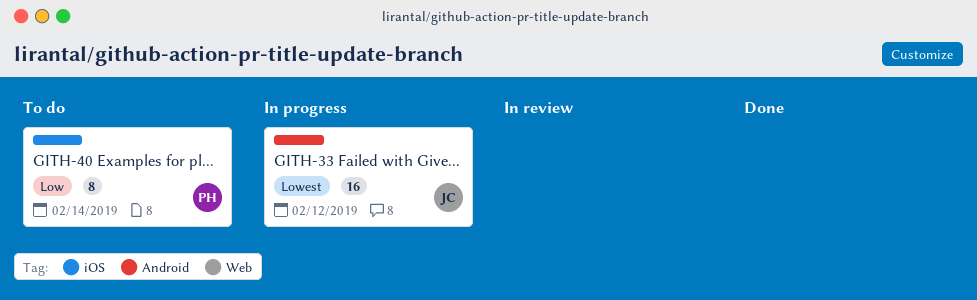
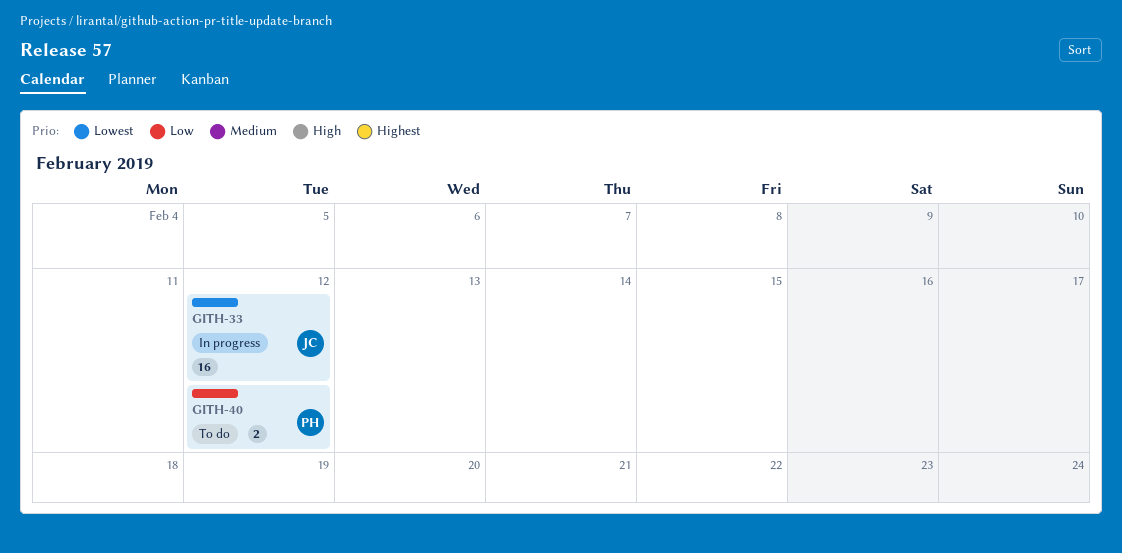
GITH-40, estimate: 8 -> 2
GITH-40, due: Feb 14 -> Feb 12

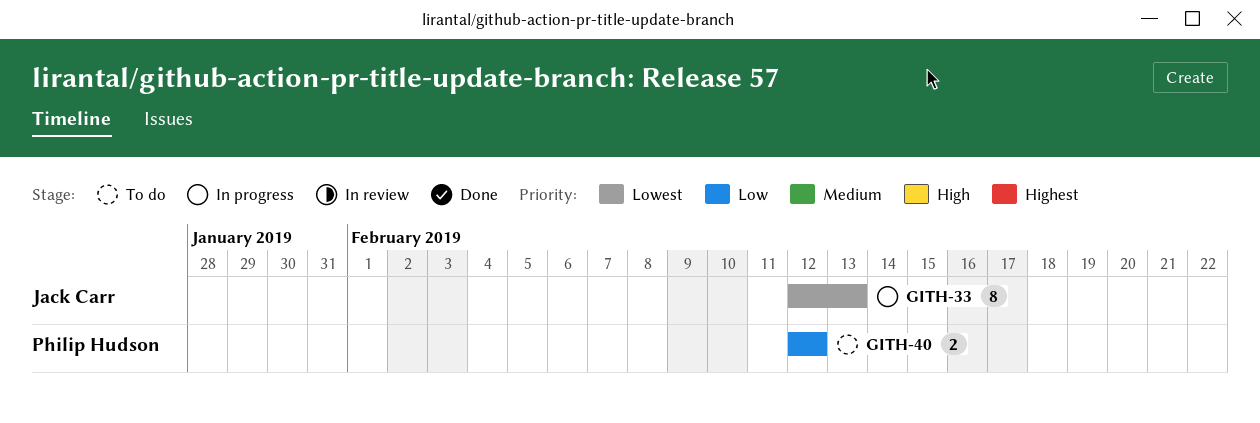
GITH-33, estimate: 16 -> 8
GITH-33, due: Feb 12 -> Feb 13

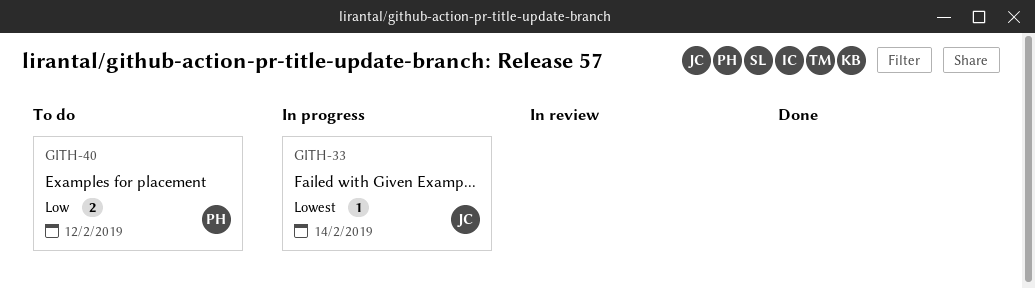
GITH-33, estimate: 8 -> 1
GITH-33, due: Feb 13 -> Feb 14

